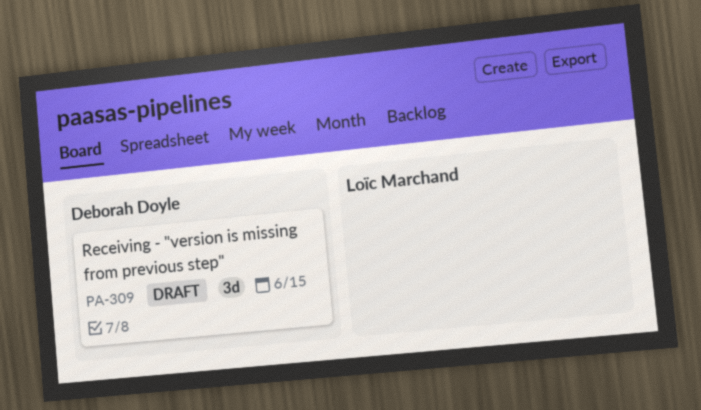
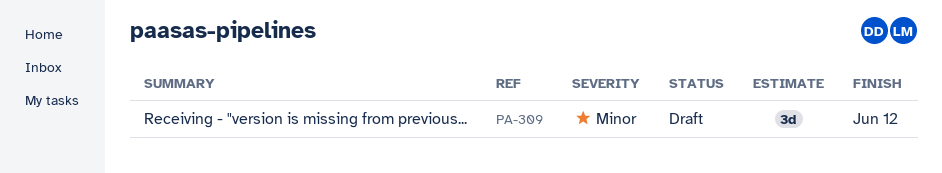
PA-309, due: Jun 15 -> Jun 12

